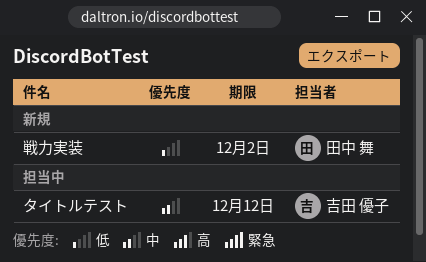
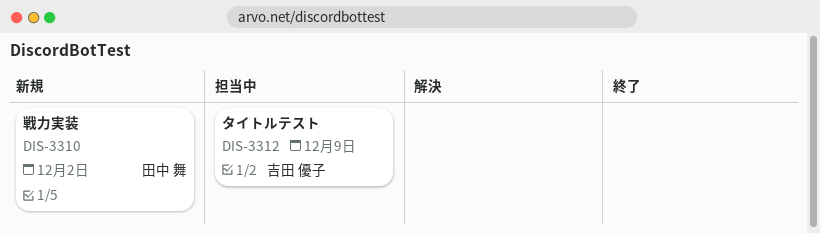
タイトルテスト, due: Dec 12 -> Dec 9

